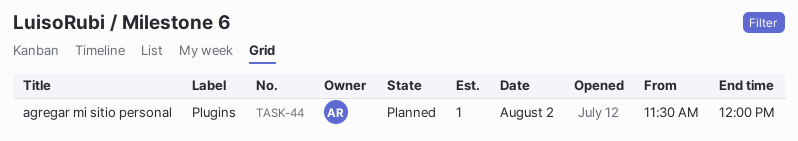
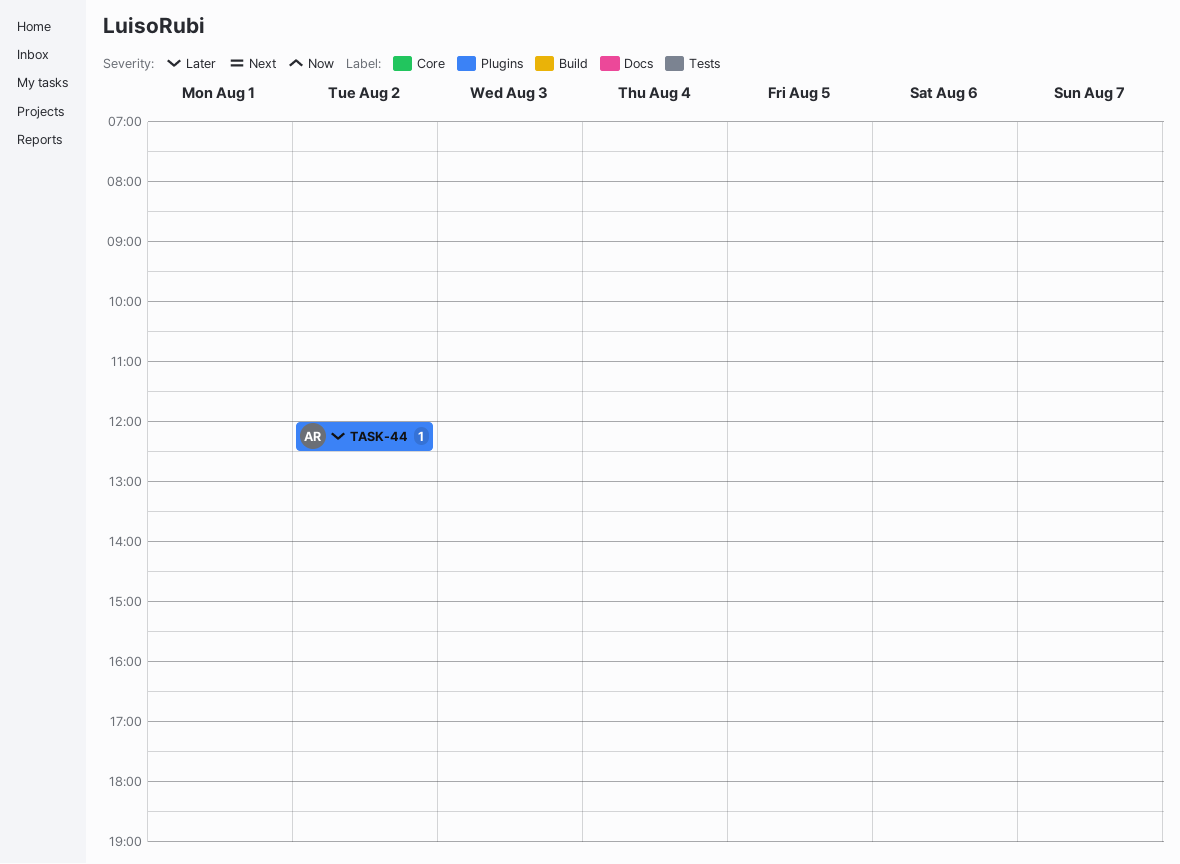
TASK-44, begins: 11:30 -> 12:00
TASK-44, ends: 12:00 -> 12:30

